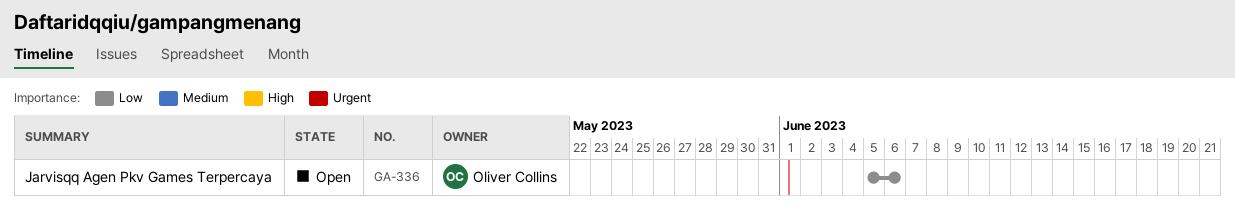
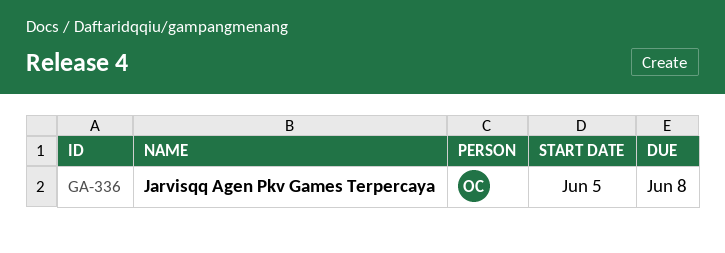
GA-336, due: Jun 6 -> Jun 8

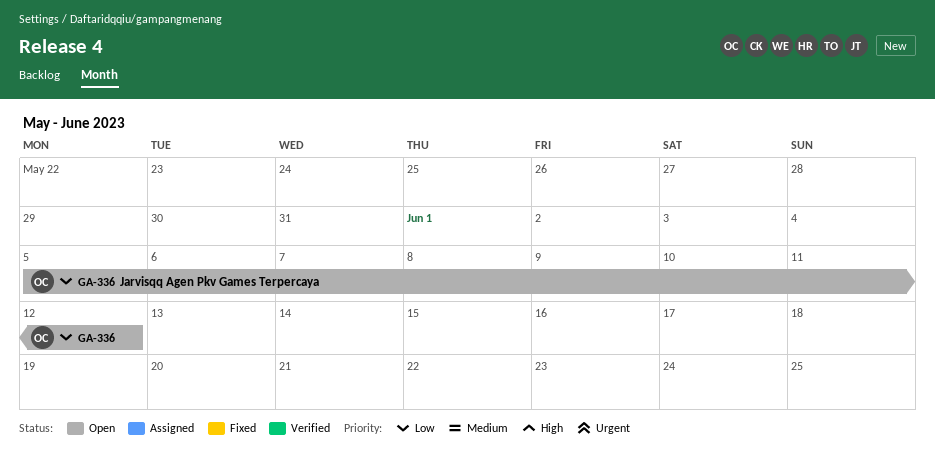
GA-336, due: Jun 8 -> Jun 12

